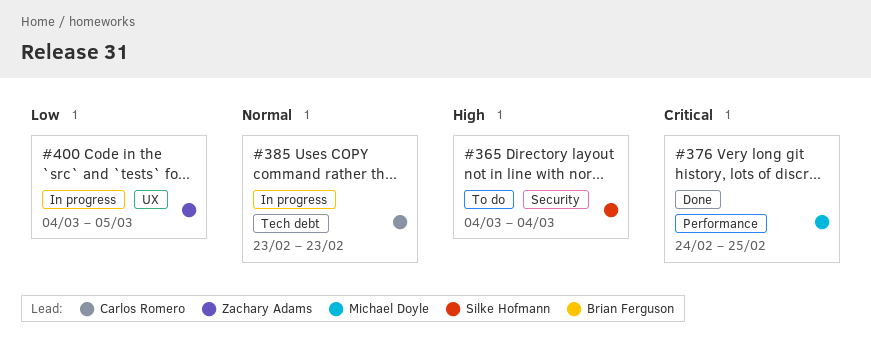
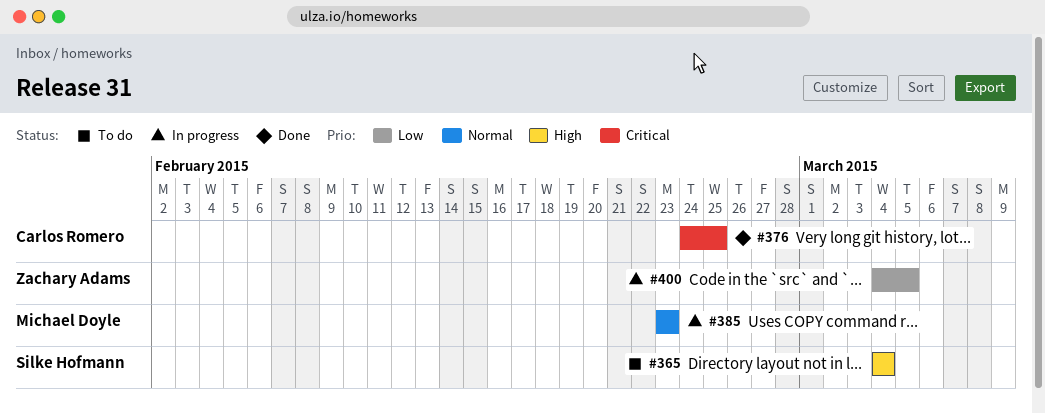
#376, owner: Michael Doyle -> Carlos Romero
#385, owner: Carlos Romero -> Michael Doyle

